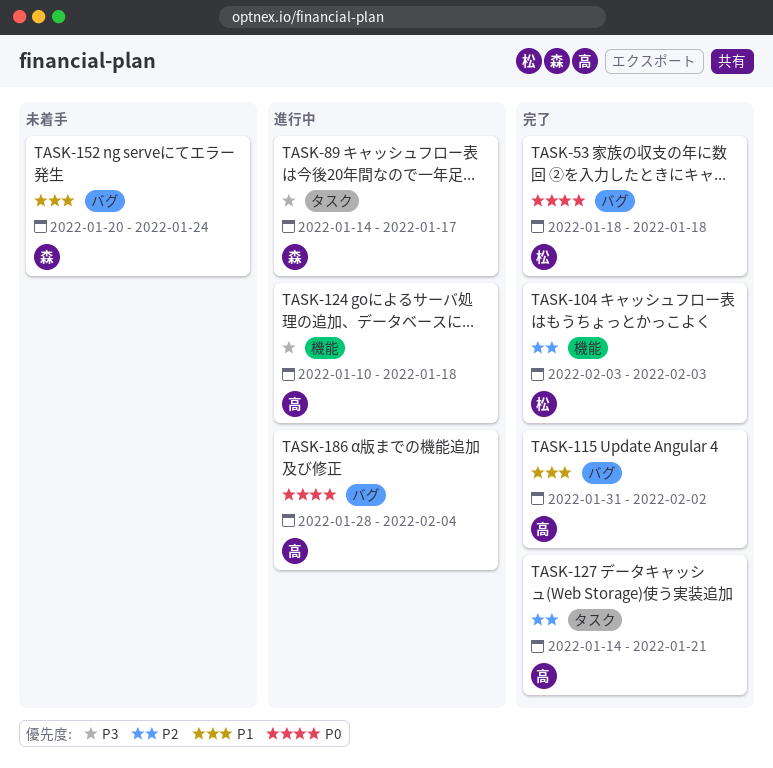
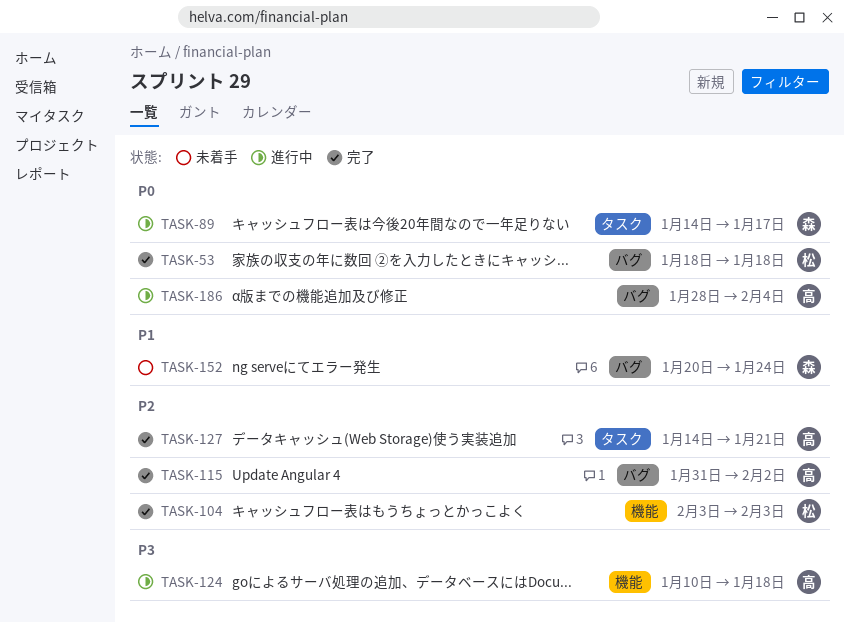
TASK-89, priority: P3 -> P0
TASK-115, priority: P1 -> P2

